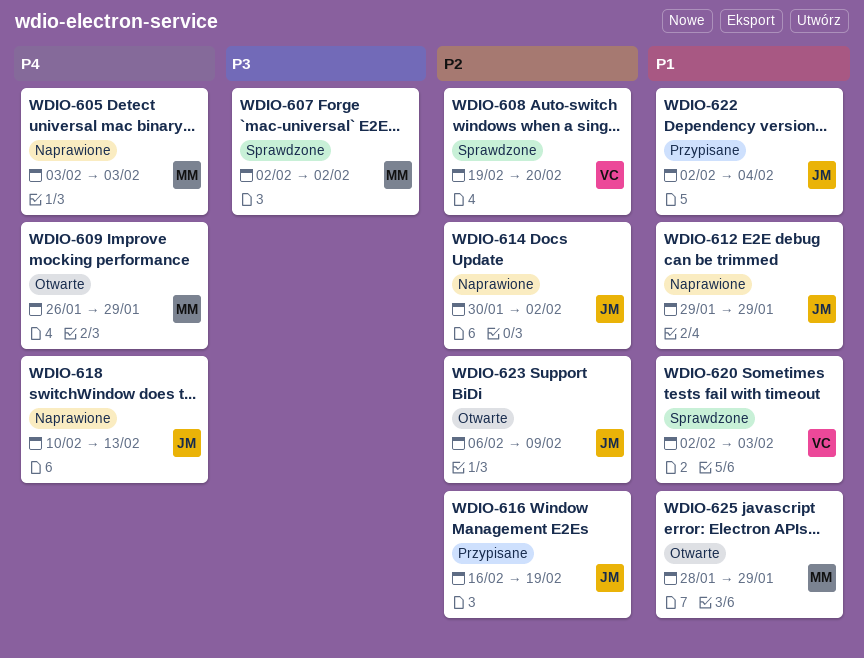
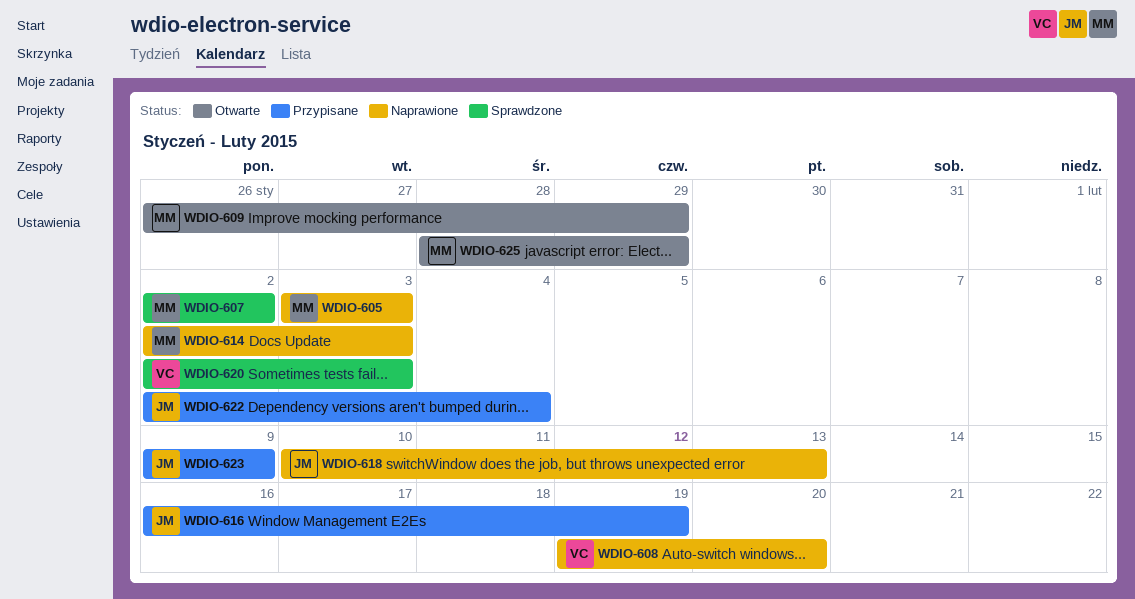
WDIO-608, status: Sprawdzone -> Naprawione
WDIO-612: present -> none
WDIO-614, owner: JM -> MM
WDIO-614, start: Jan 30 -> Feb 2
WDIO-614, due: Feb 2 -> Feb 3
WDIO-623, status: Otwarte -> Przypisane
WDIO-623, start: Feb 6 -> Feb 9

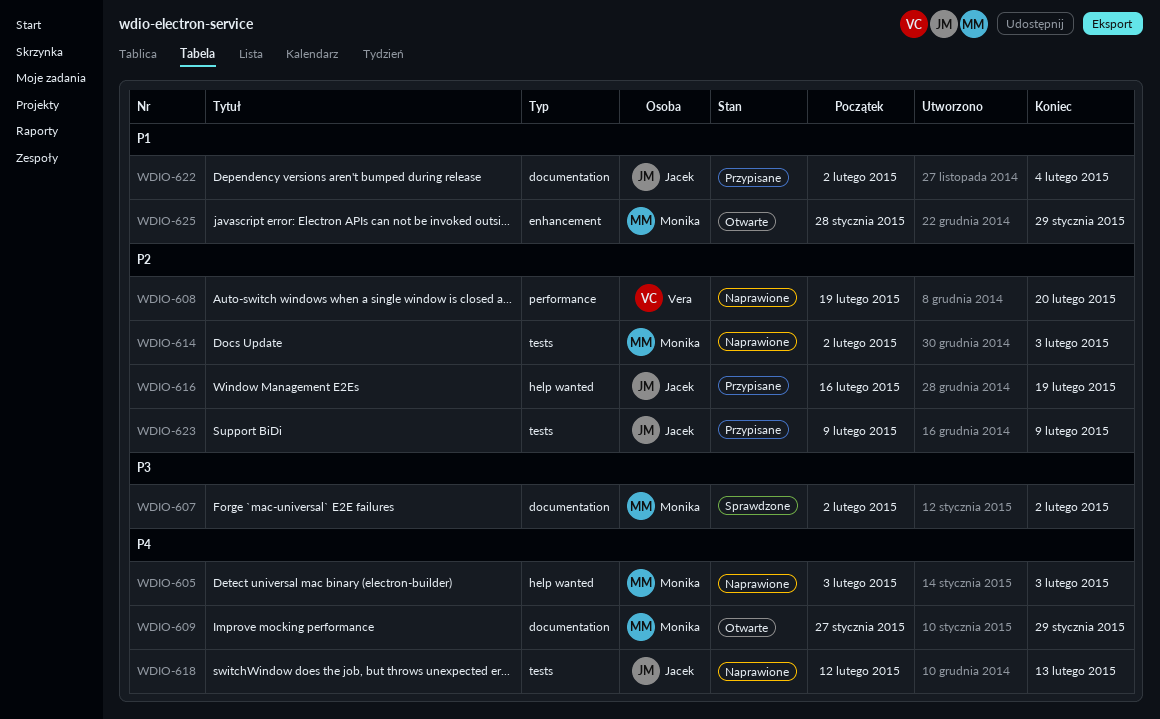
WDIO-609, start: Jan 26 -> Jan 27
WDIO-618, start: Feb 10 -> Feb 12
WDIO-620: present -> none

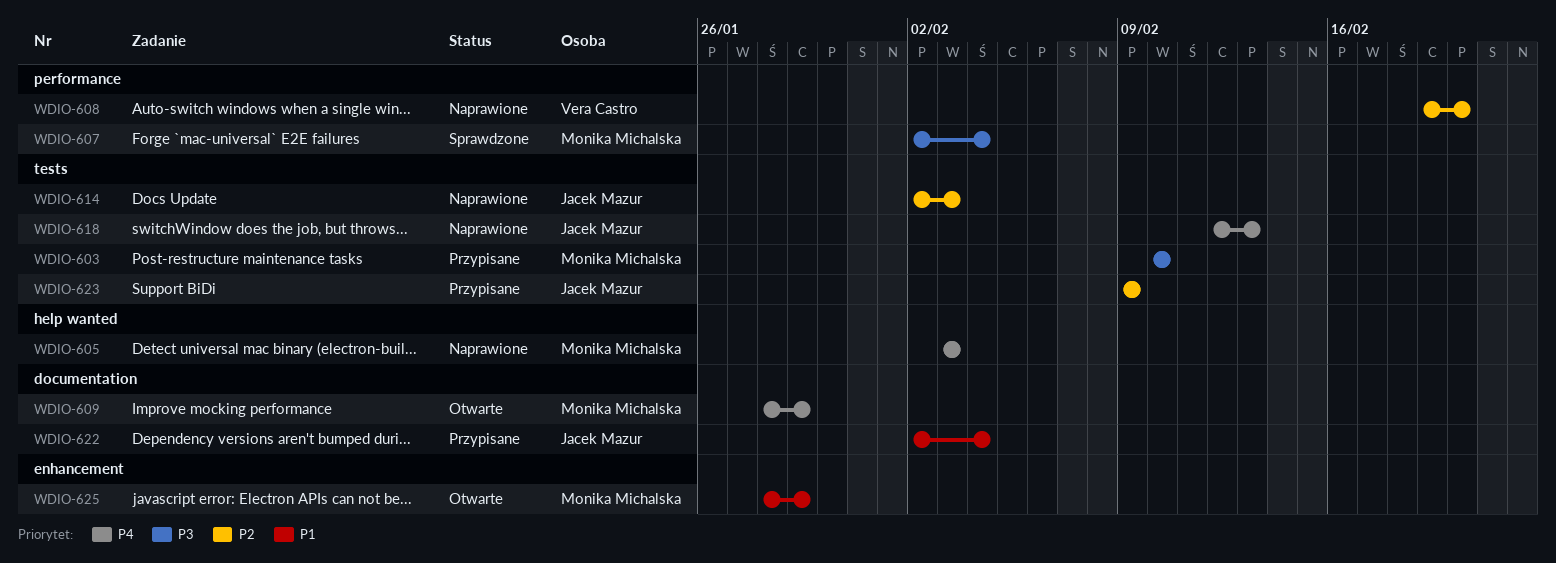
WDIO-603: none -> present
WDIO-607, label: documentation -> performance
WDIO-607, due: Feb 2 -> Feb 4
WDIO-609, start: Jan 27 -> Jan 28
WDIO-614, owner: Monika Michalska -> Jacek Mazur
WDIO-616: present -> none

